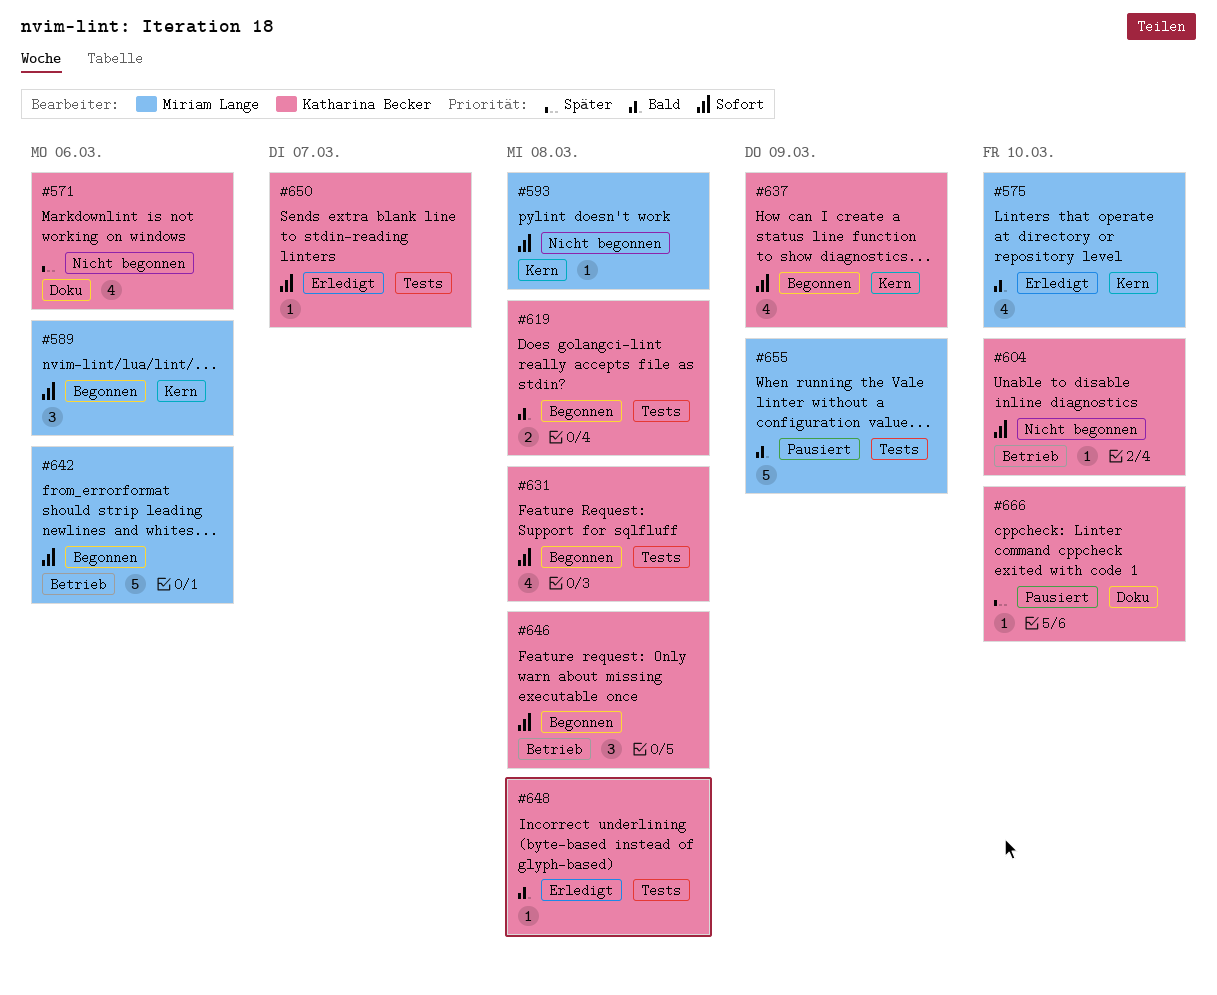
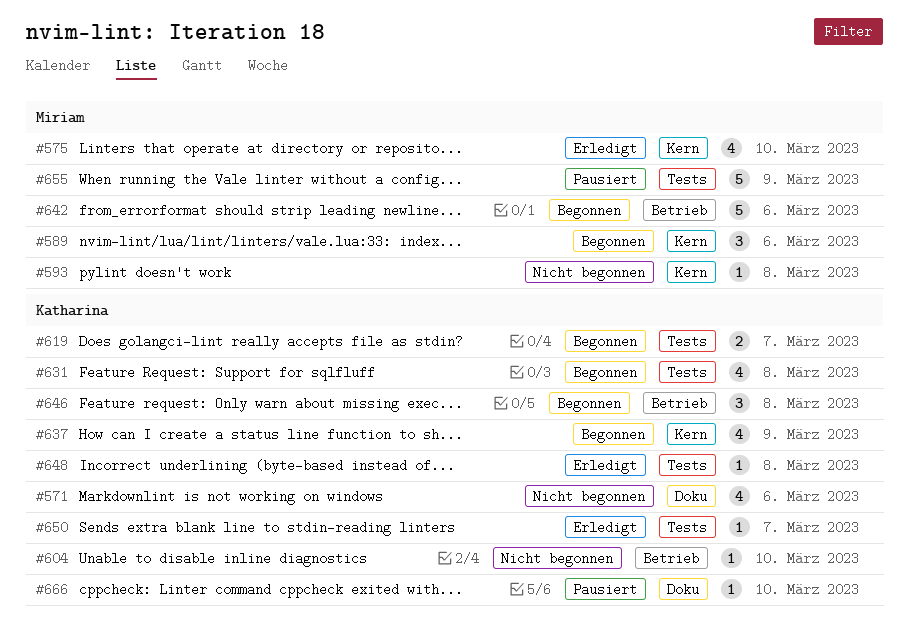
#619, due: Mar 8 -> Mar 7

